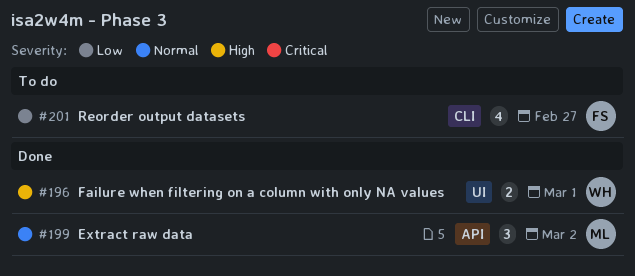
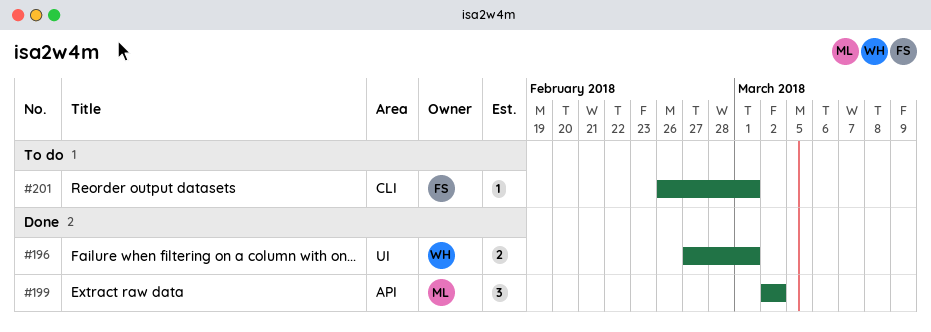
#201, estimate: 4 -> 1
#201, due: Feb 27 -> Mar 1

